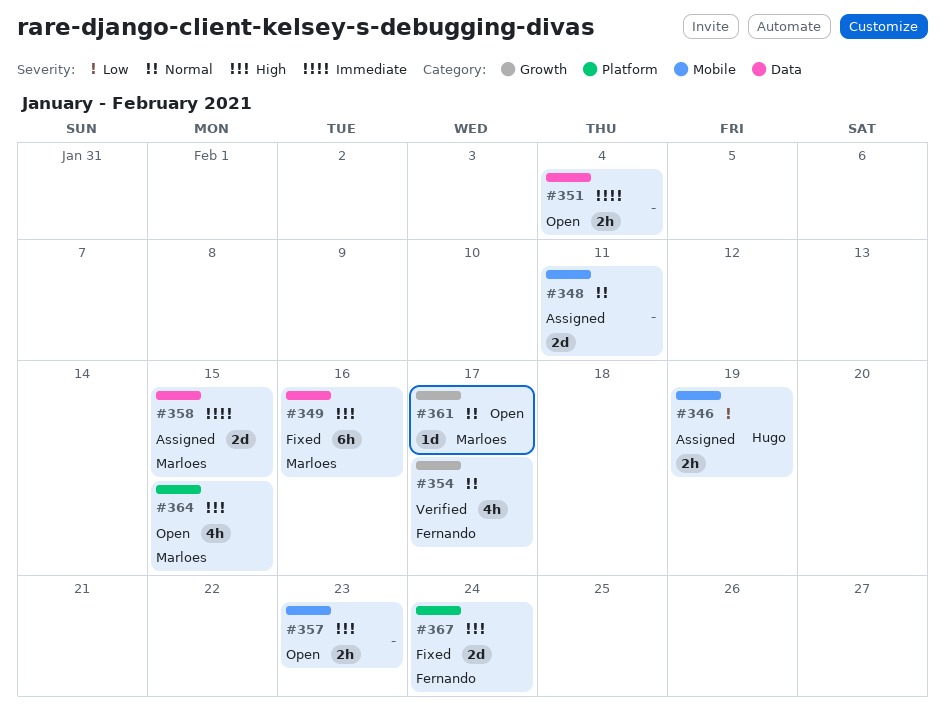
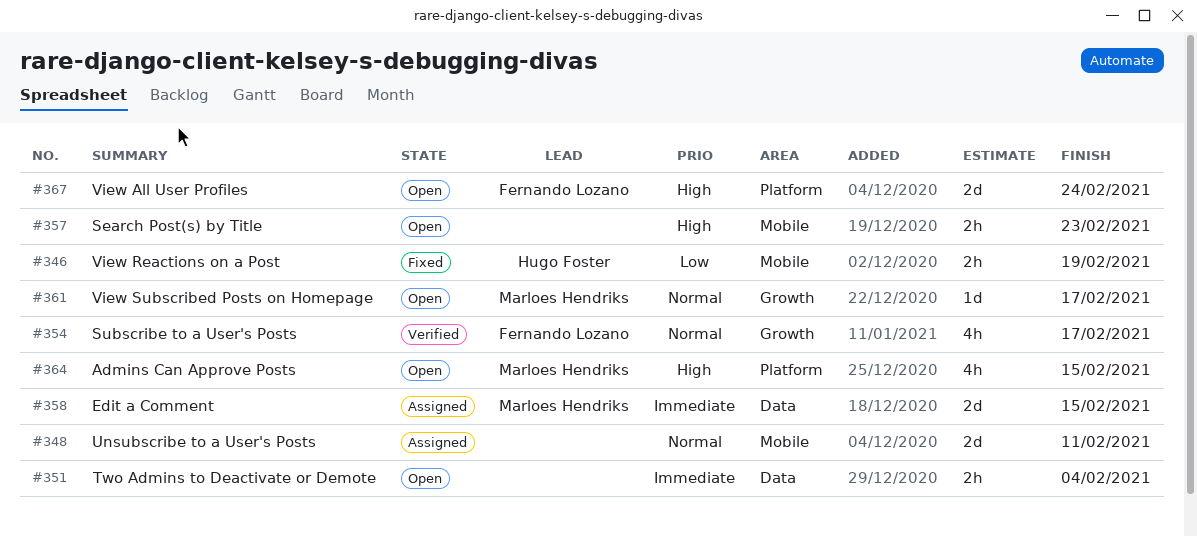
#346, status: Assigned -> Fixed
#349: present -> none
#367, status: Fixed -> Open

